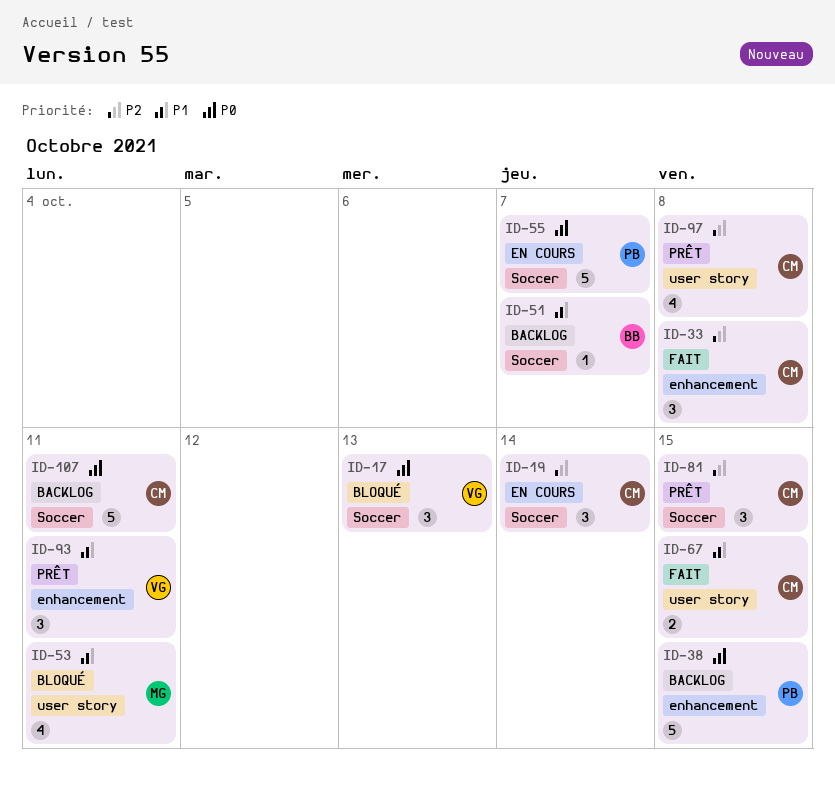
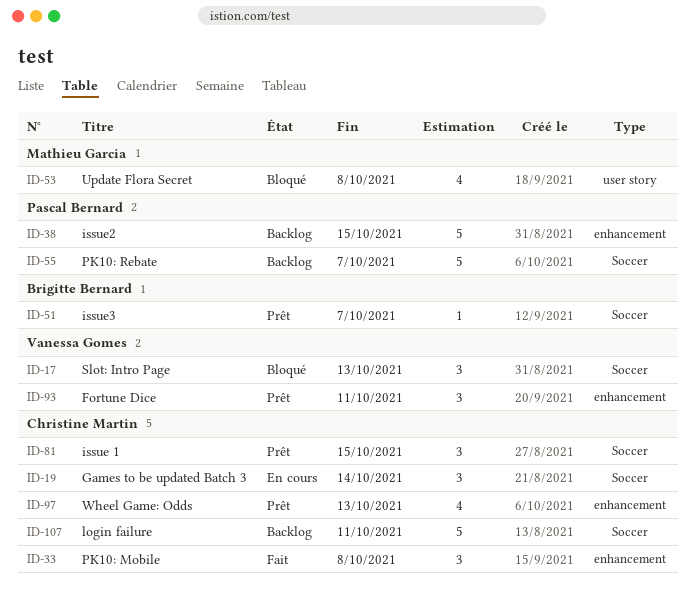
ID-51, status: Backlog -> Prêt
ID-53, due: Oct 11 -> Oct 8
ID-55, status: En cours -> Backlog
ID-67: present -> none
ID-97, label: user story -> enhancement
ID-97, due: Oct 8 -> Oct 13

